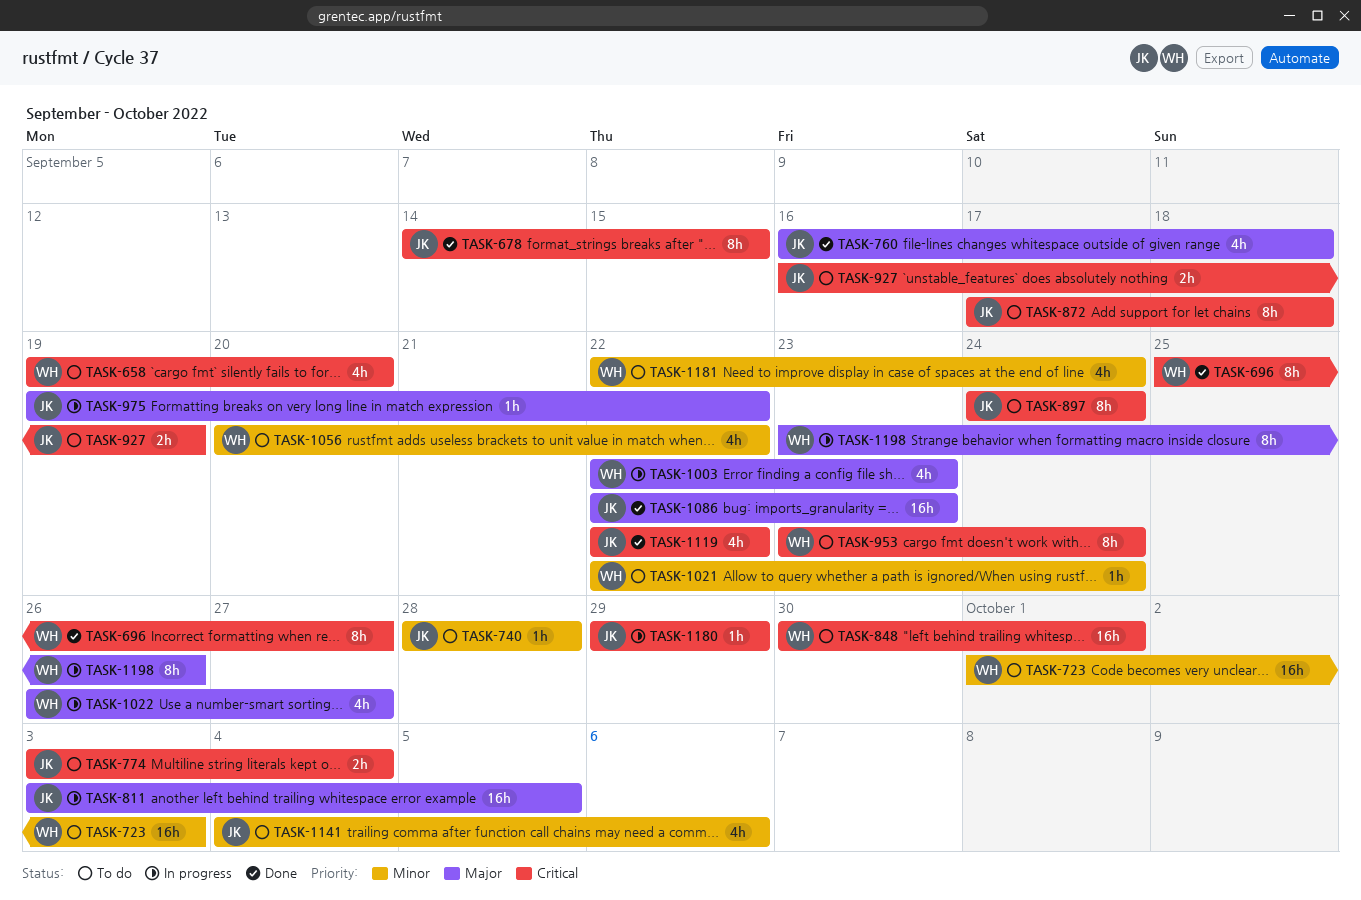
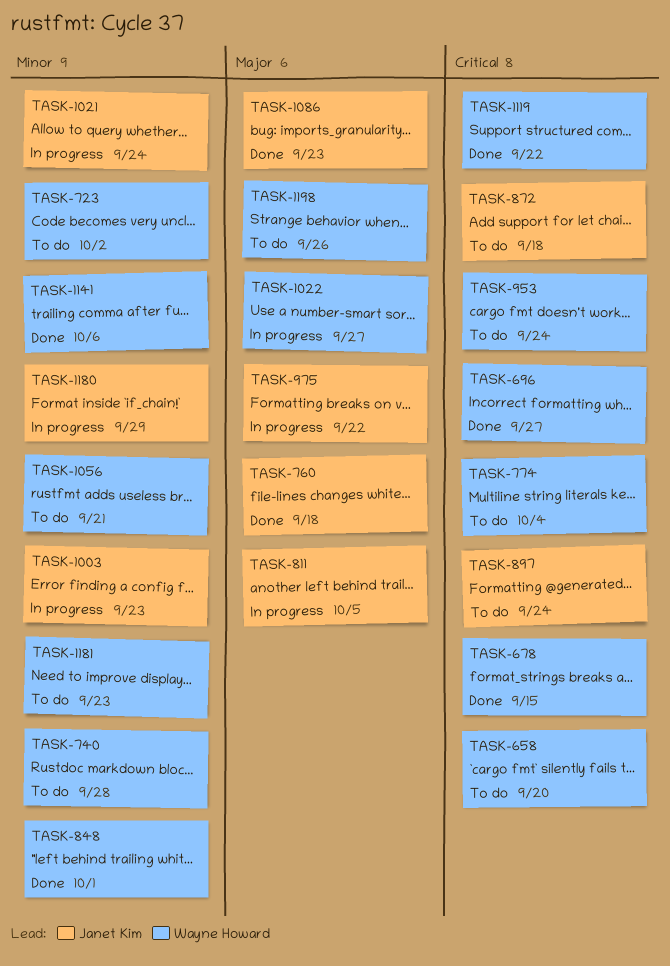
TASK-678, owner: Janet Kim -> Wayne Howard
TASK-723, due: Oct 3 -> Oct 2
TASK-740, owner: Janet Kim -> Wayne Howard
TASK-774, owner: Janet Kim -> Wayne Howard
TASK-848, status: To do -> Done
TASK-848, priority: Critical -> Minor
TASK-927: present -> none
TASK-1003, owner: Wayne Howard -> Janet Kim
TASK-1003, priority: Major -> Minor
TASK-1021, status: To do -> In progress
TASK-1021, owner: Wayne Howard -> Janet Kim
TASK-1056, due: Sep 22 -> Sep 21
TASK-1119, owner: Janet Kim -> Wayne Howard
TASK-1141, status: To do -> Done
TASK-1141, owner: Janet Kim -> Wayne Howard
TASK-1180, priority: Critical -> Minor
TASK-1181, due: Sep 24 -> Sep 23
TASK-1198, status: In progress -> To do

